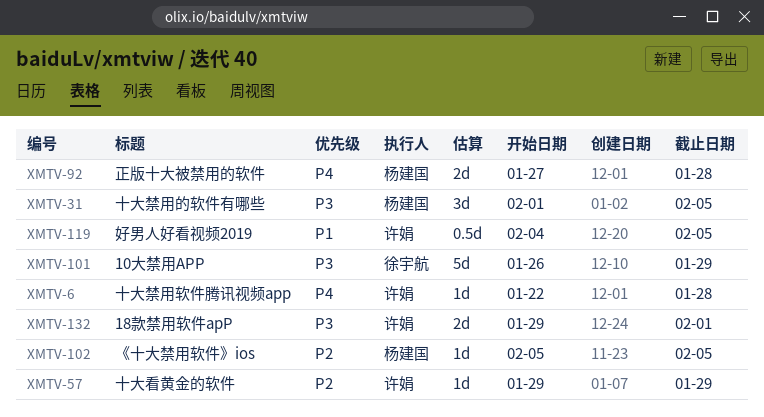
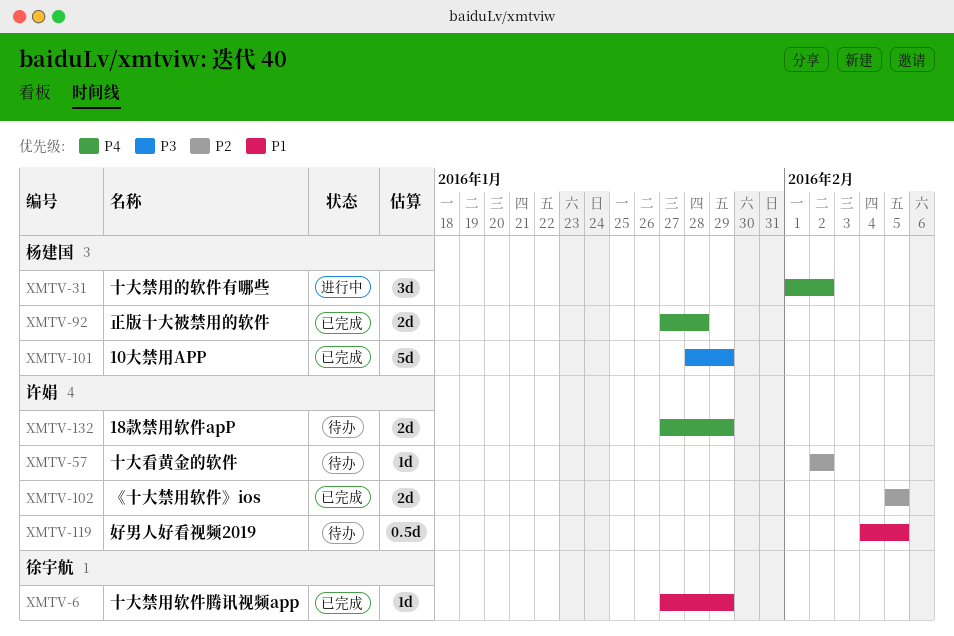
XMTV-6, owner: 许娟 -> 徐宇航
XMTV-6, priority: P4 -> P1
XMTV-6, start: Jan 22 -> Jan 27
XMTV-6, due: Jan 28 -> Jan 29
XMTV-31, priority: P3 -> P4
XMTV-31, due: Feb 5 -> Feb 2
XMTV-57, start: Jan 29 -> Feb 2
XMTV-57, due: Jan 29 -> Feb 2
XMTV-101, owner: 徐宇航 -> 杨建国
XMTV-101, start: Jan 26 -> Jan 28
XMTV-102, owner: 杨建国 -> 许娟
XMTV-102, estimate: 1d -> 2d
XMTV-132, priority: P3 -> P4
XMTV-132, start: Jan 29 -> Jan 27
XMTV-132, due: Feb 1 -> Jan 29

